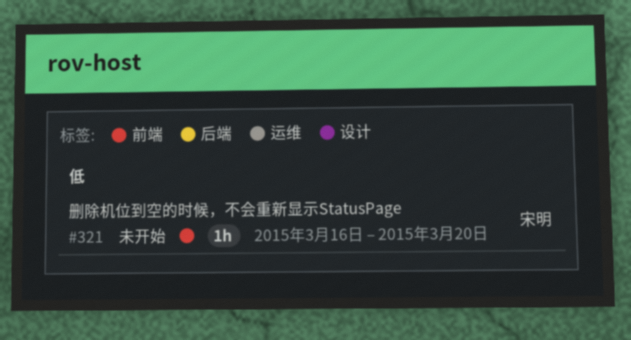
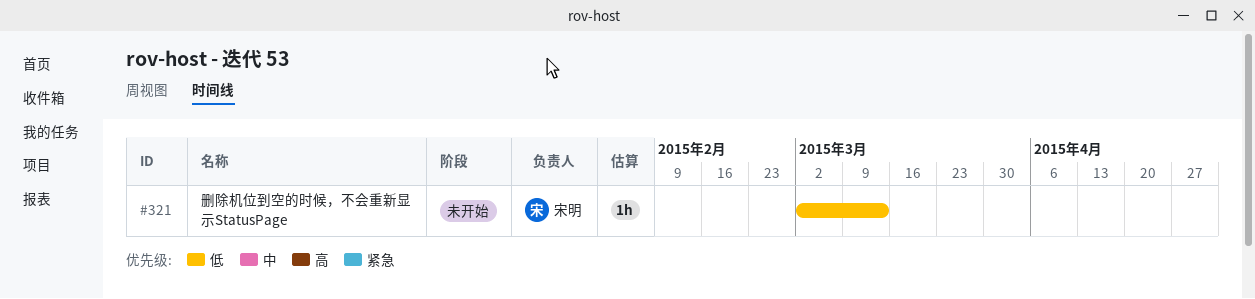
#321, start: Mar 16 -> Mar 2
#321, due: Mar 20 -> Mar 13

